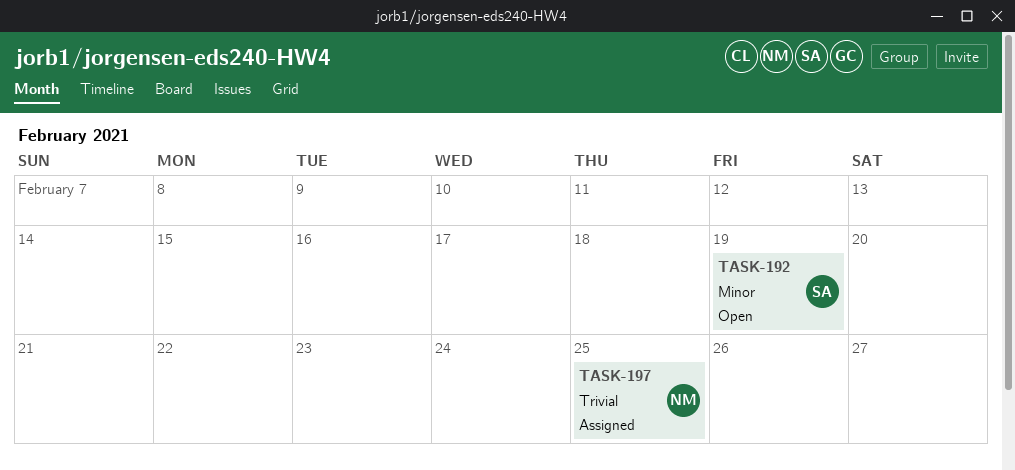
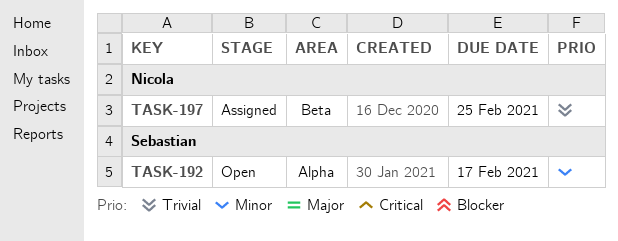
TASK-192, due: Feb 19 -> Feb 17

